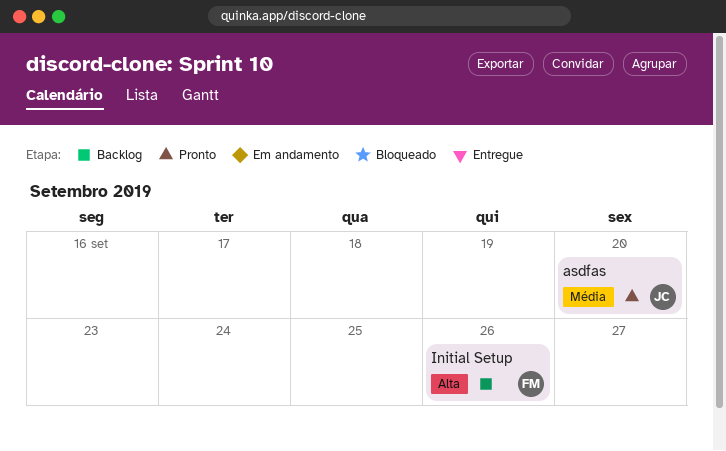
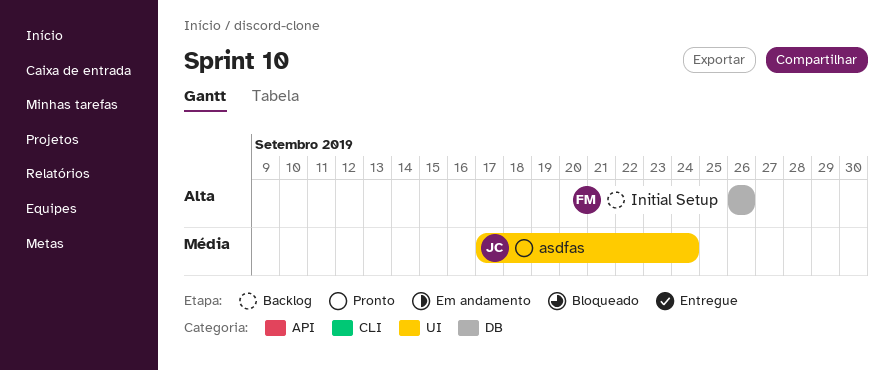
asdfas, due: Sep 20 -> Sep 24

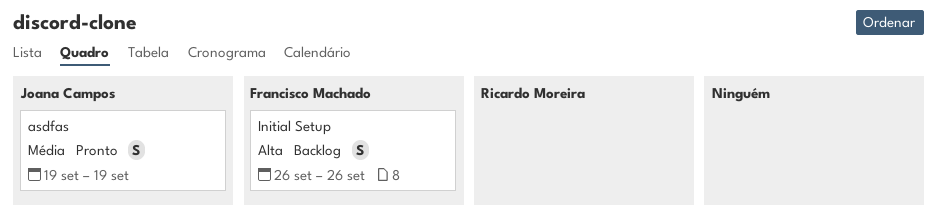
asdfas, start: Sep 17 -> Sep 19
asdfas, due: Sep 24 -> Sep 19

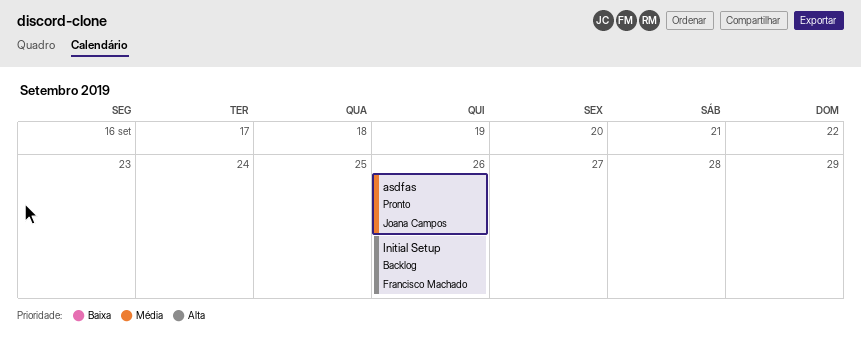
asdfas, due: Sep 19 -> Sep 26

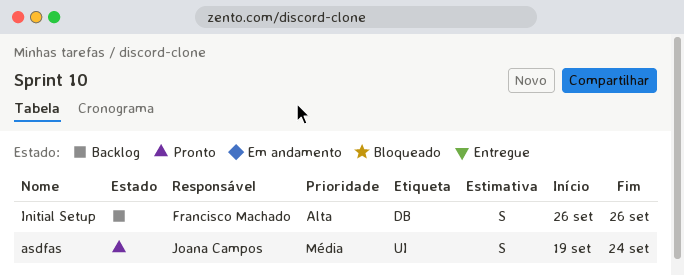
asdfas, due: Sep 26 -> Sep 24

